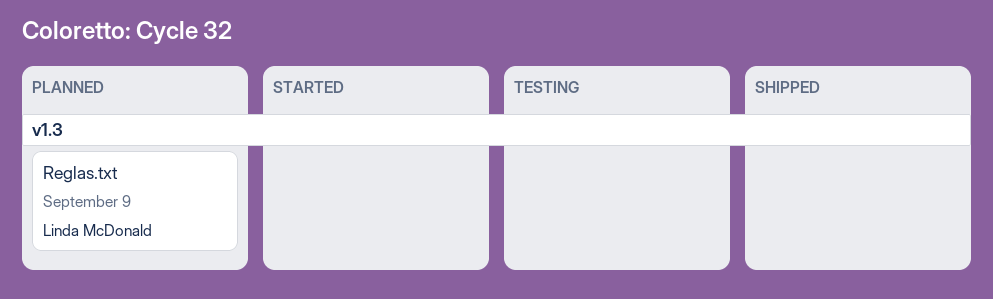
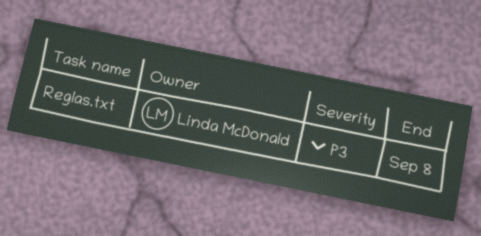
Reglas.txt, due: Sep 9 -> Sep 8

